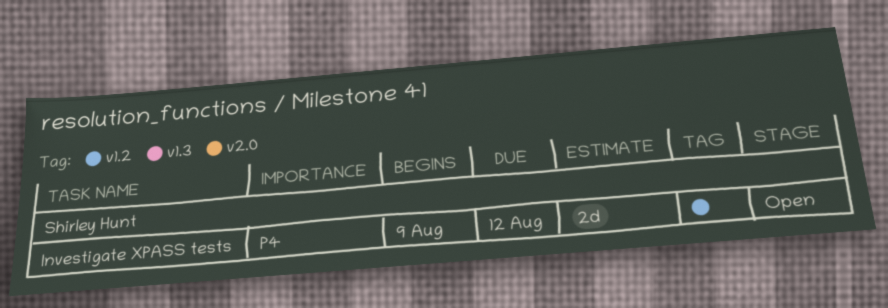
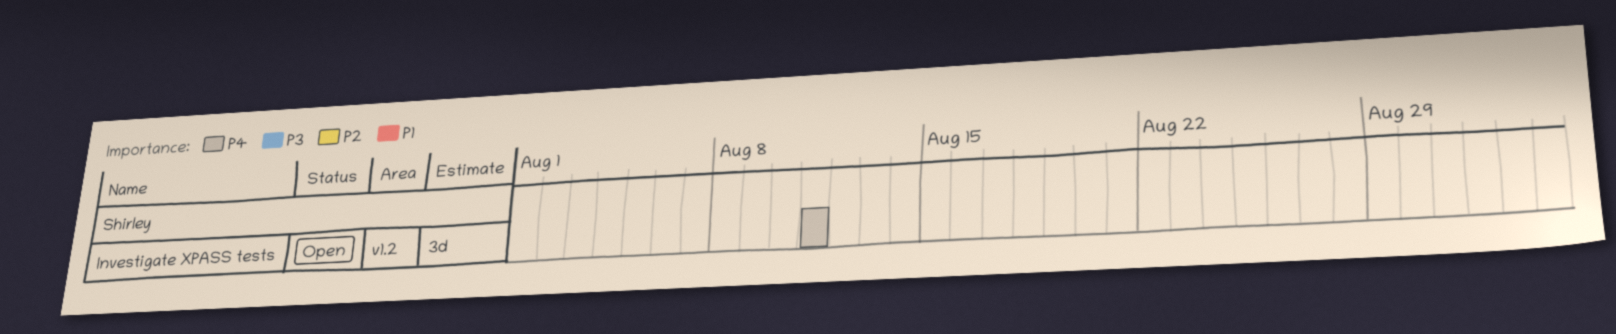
Investigate XPASS tests, estimate: 2d -> 3d
Investigate XPASS tests, start: Aug 9 -> Aug 11
Investigate XPASS tests, due: Aug 12 -> Aug 11

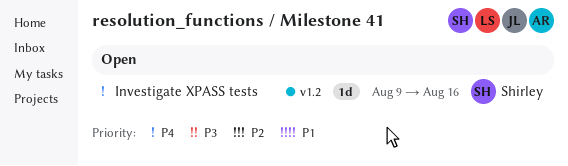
Investigate XPASS tests, estimate: 3d -> 1d
Investigate XPASS tests, start: Aug 11 -> Aug 9
Investigate XPASS tests, due: Aug 11 -> Aug 16

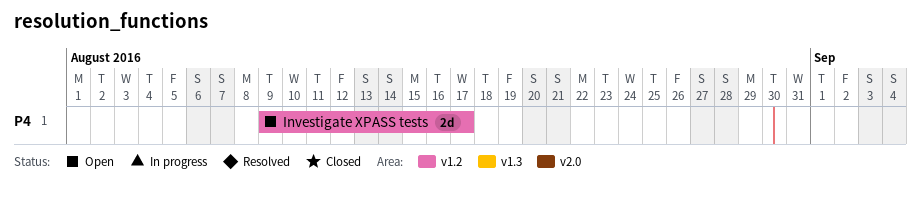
Investigate XPASS tests, estimate: 1d -> 2d
Investigate XPASS tests, due: Aug 16 -> Aug 17

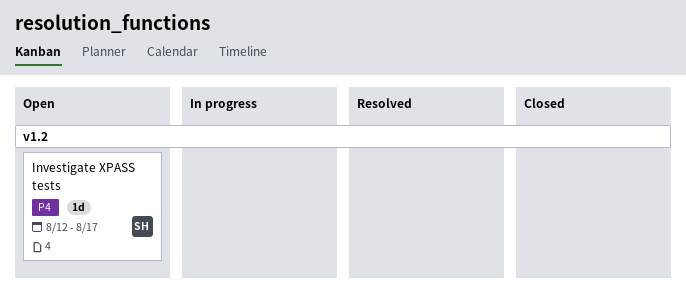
Investigate XPASS tests, estimate: 2d -> 1d
Investigate XPASS tests, start: Aug 9 -> Aug 12

